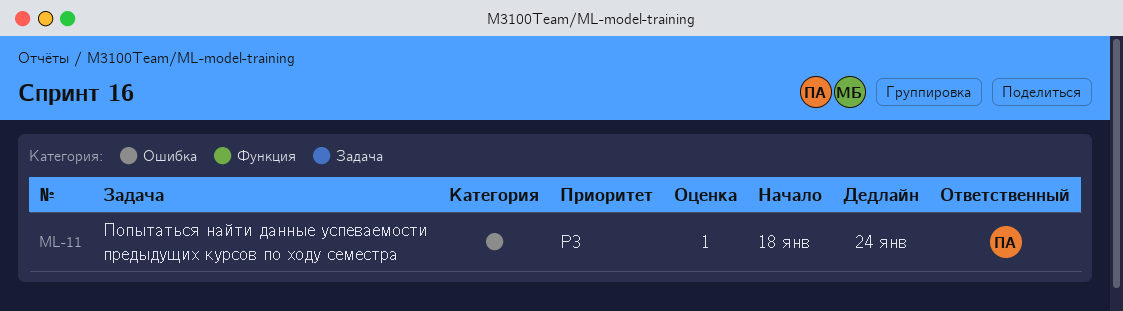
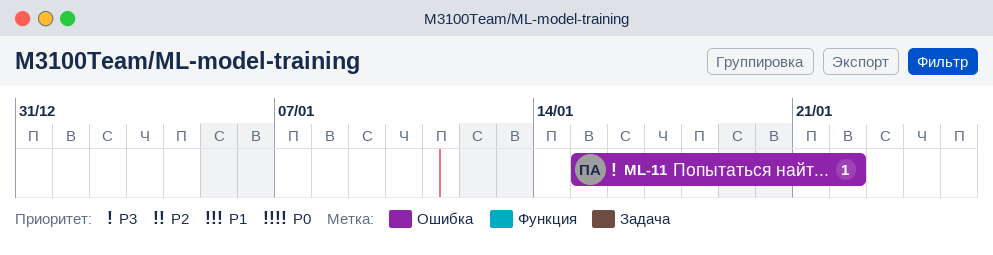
ML-11, start: Jan 18 -> Jan 15
ML-11, due: Jan 24 -> Jan 22

